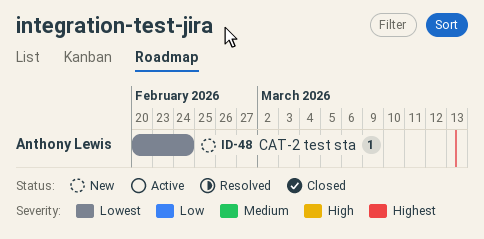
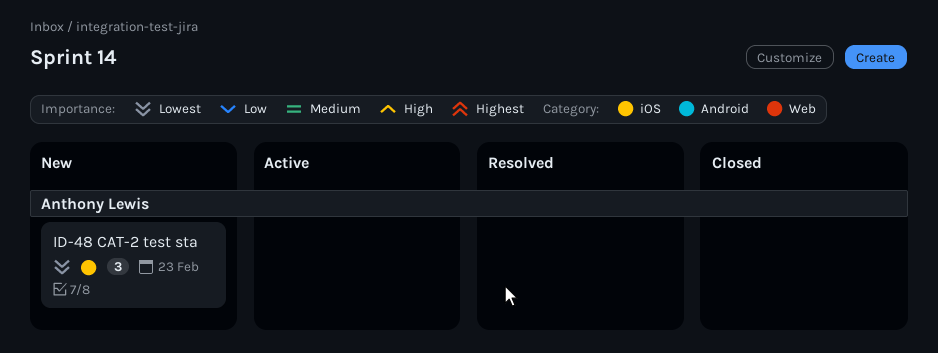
ID-48, estimate: 1 -> 3
ID-48, due: Feb 24 -> Feb 23

